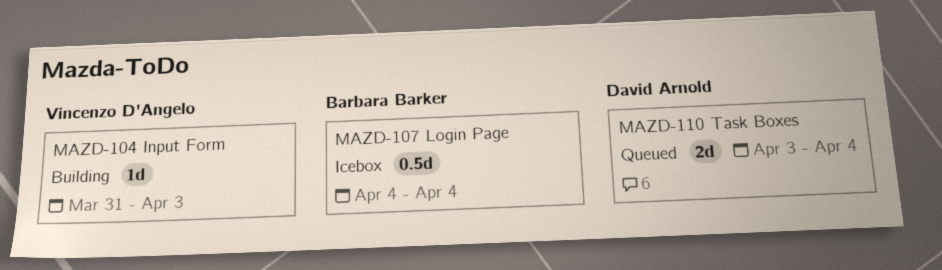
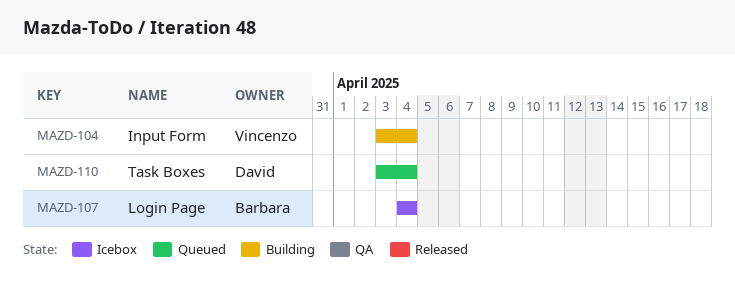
MAZD-104, start: Mar 31 -> Apr 3
MAZD-104, due: Apr 3 -> Apr 4

